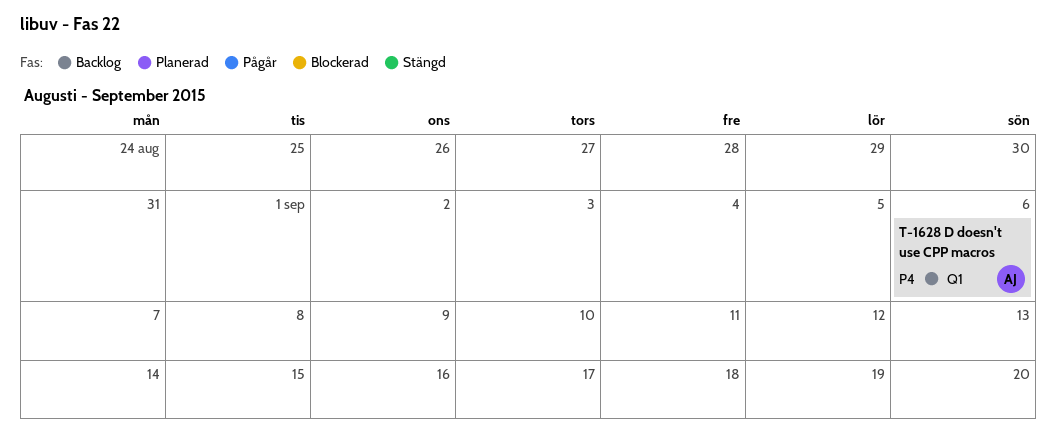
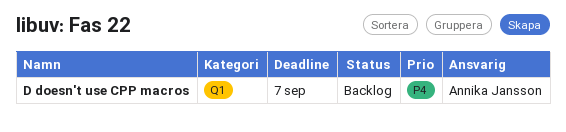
D doesn't use CPP macros, due: Sep 6 -> Sep 7

